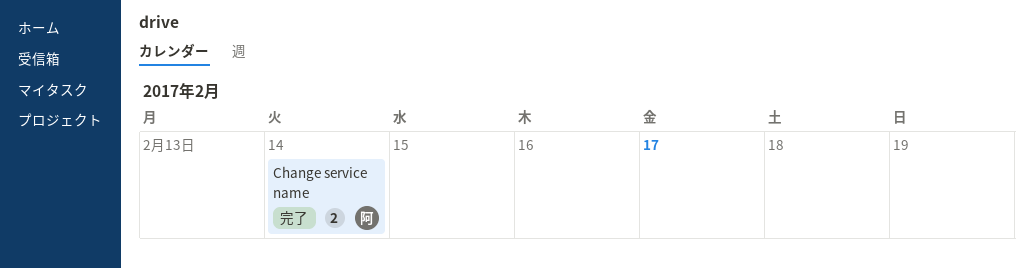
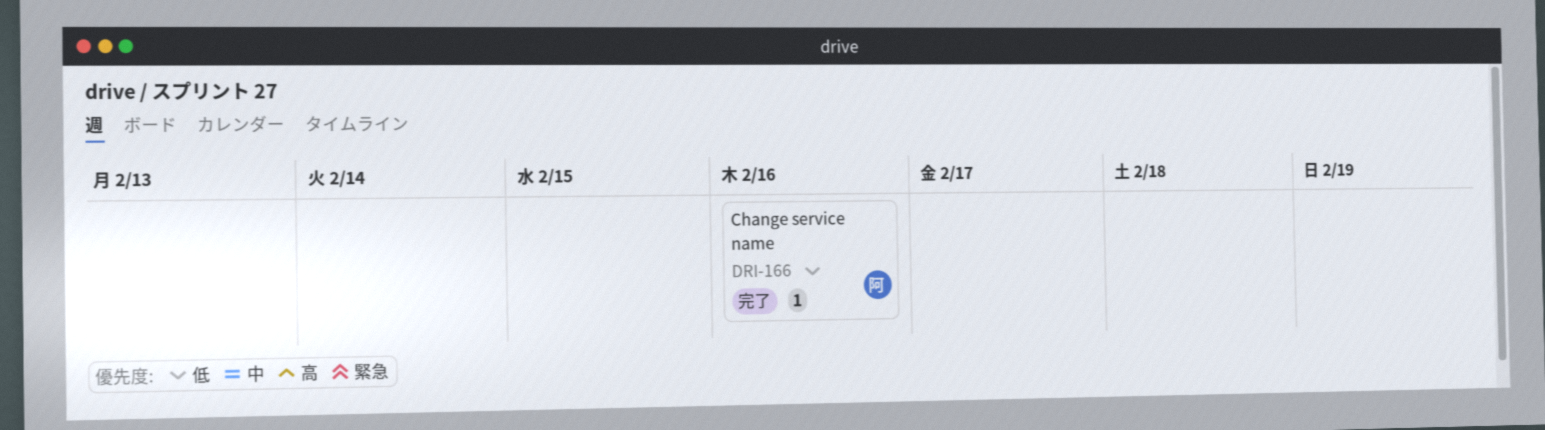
Change service name, estimate: 2 -> 1
Change service name, due: Feb 14 -> Feb 16

